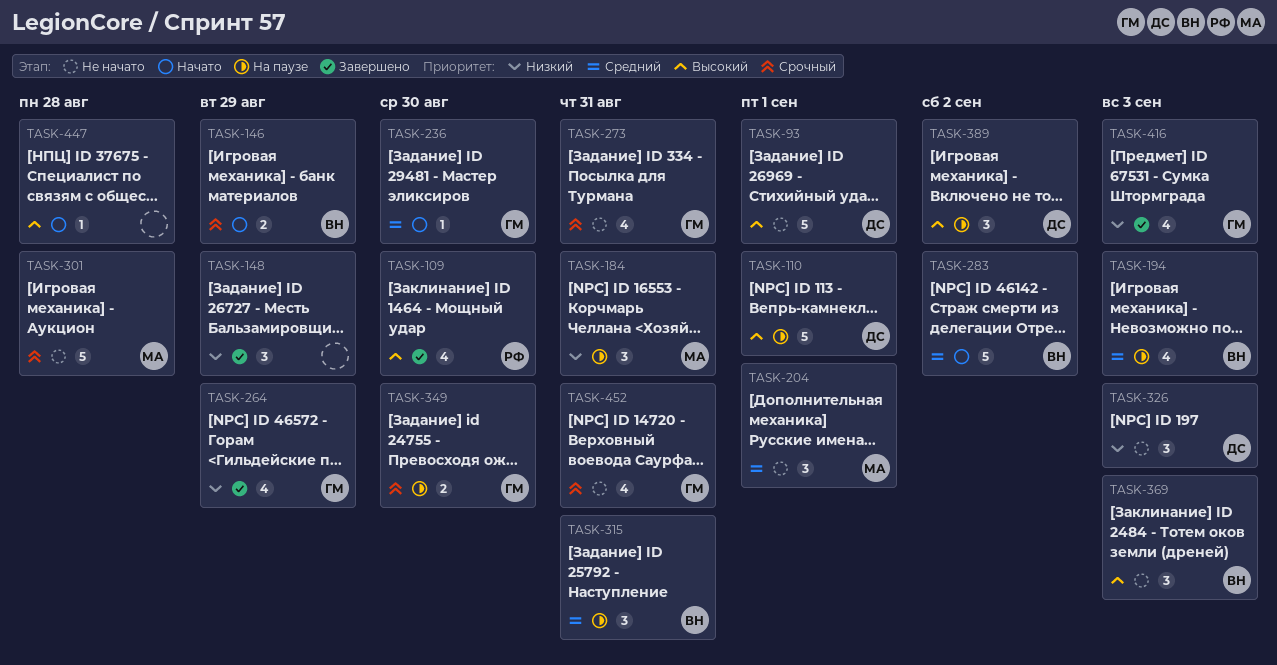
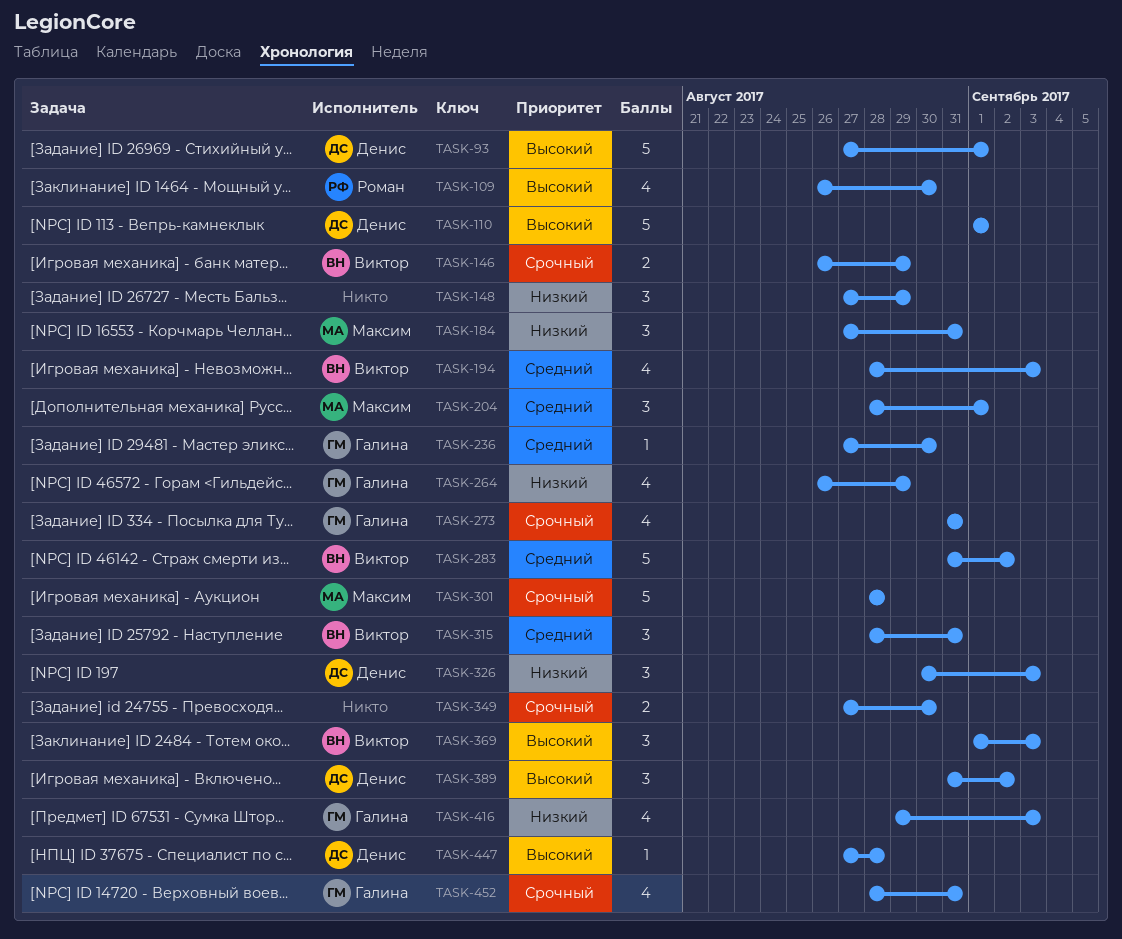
TASK-349, owner: Галина -> none
TASK-447, owner: none -> Денис

